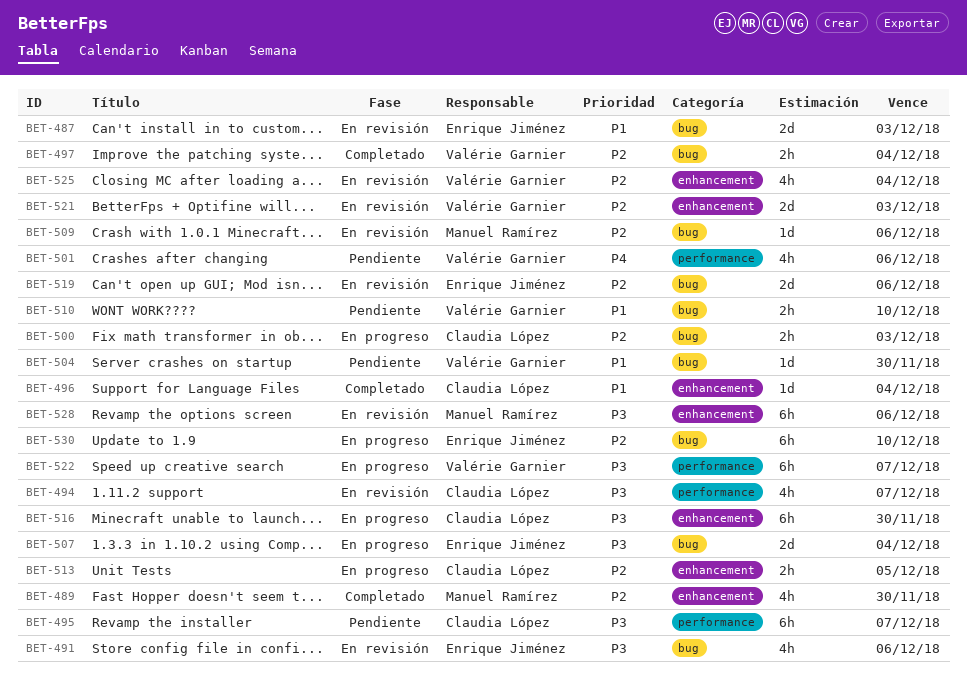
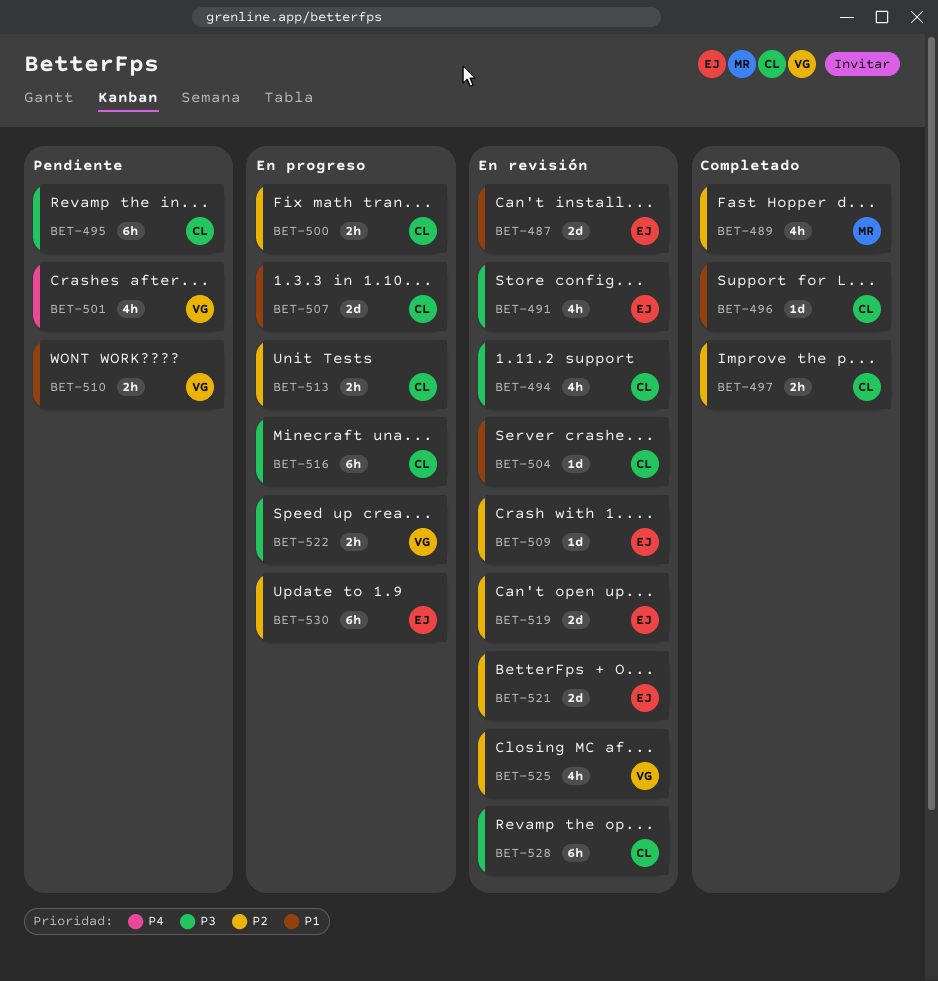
BET-497, owner: Valérie Garnier -> Claudia López
BET-504, status: Pendiente -> En revisión
BET-504, owner: Valérie Garnier -> Claudia López
BET-507, owner: Enrique Jiménez -> Claudia López
BET-507, priority: P3 -> P1
BET-509, owner: Manuel Ramírez -> Enrique Jiménez
BET-521, owner: Valérie Garnier -> Enrique Jiménez
BET-522, estimate: 6h -> 2h
BET-528, owner: Manuel Ramírez -> Claudia López

